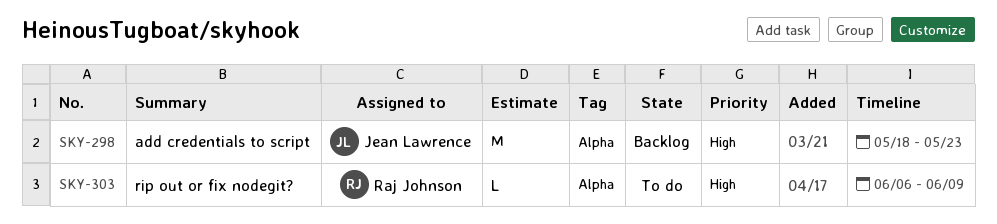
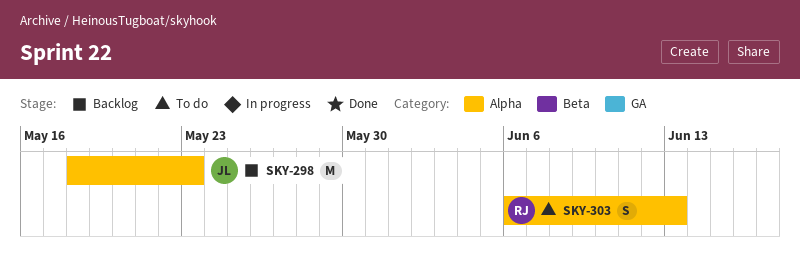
SKY-303, estimate: L -> S
SKY-303, due: Jun 9 -> Jun 13

